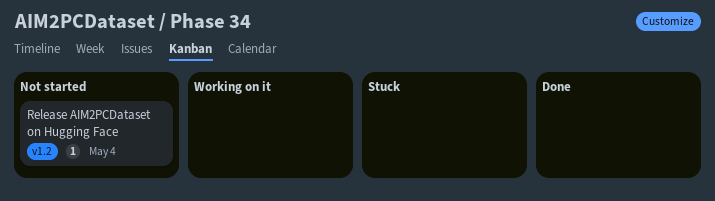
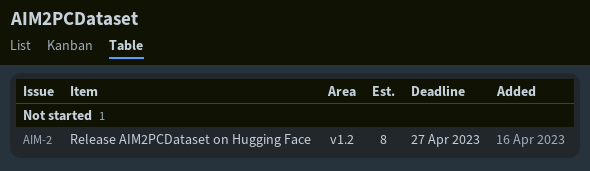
Release AIM2PCDataset on Hugging Face, estimate: 1 -> 8
Release AIM2PCDataset on Hugging Face, due: May 4 -> Apr 27

